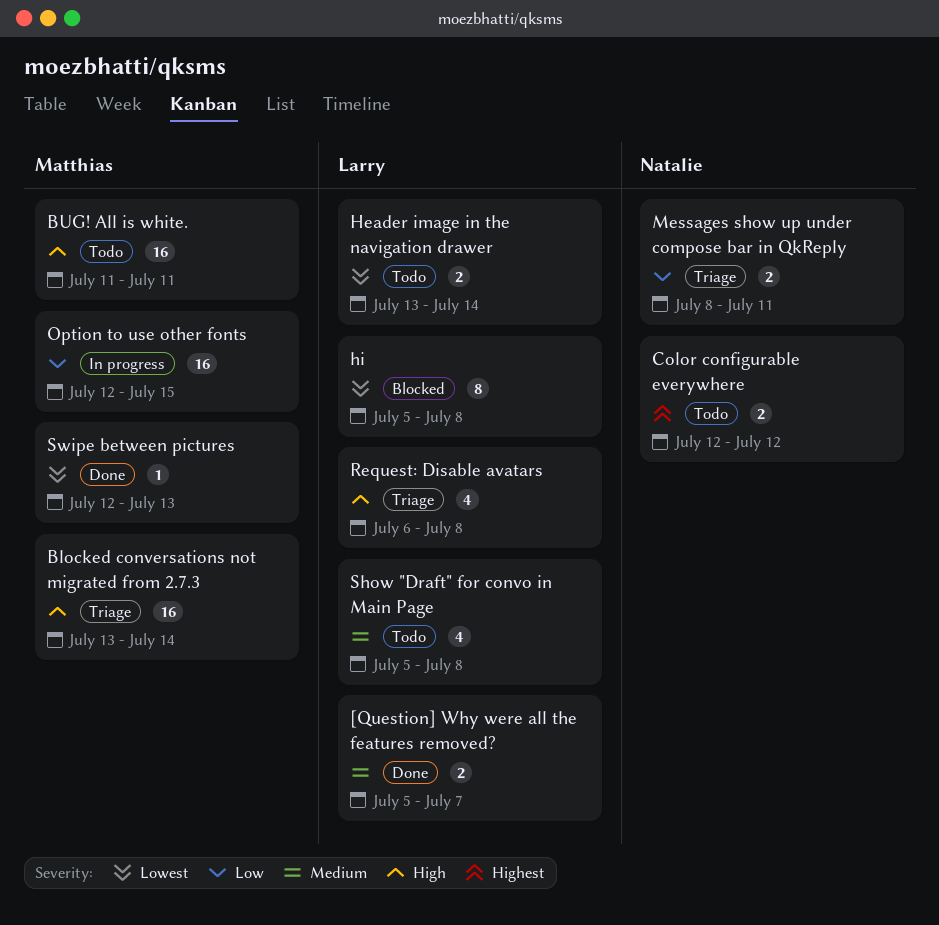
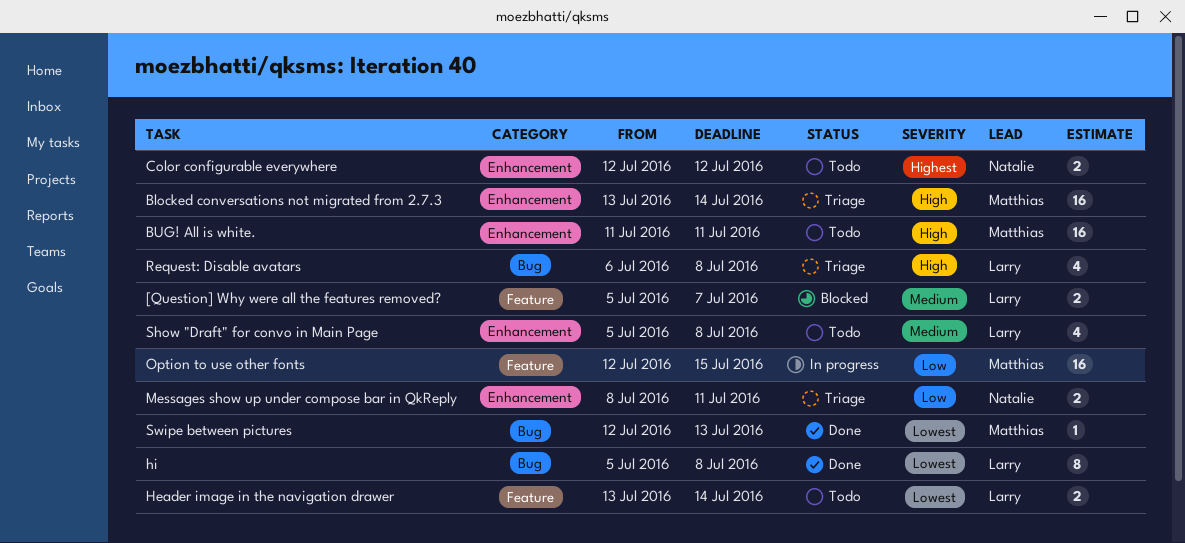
[Question] Why were all the features removed?, status: Done -> Blocked
hi, status: Blocked -> Done

